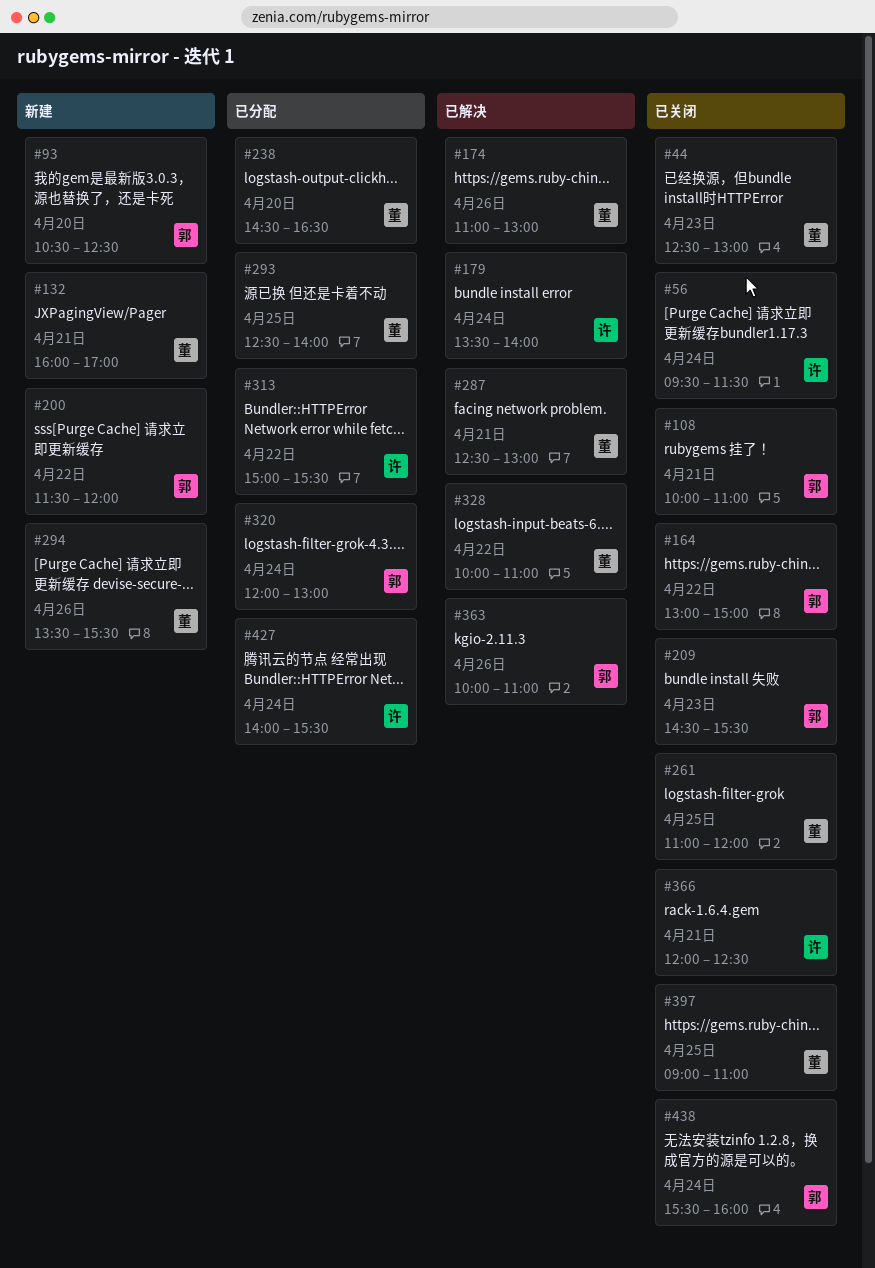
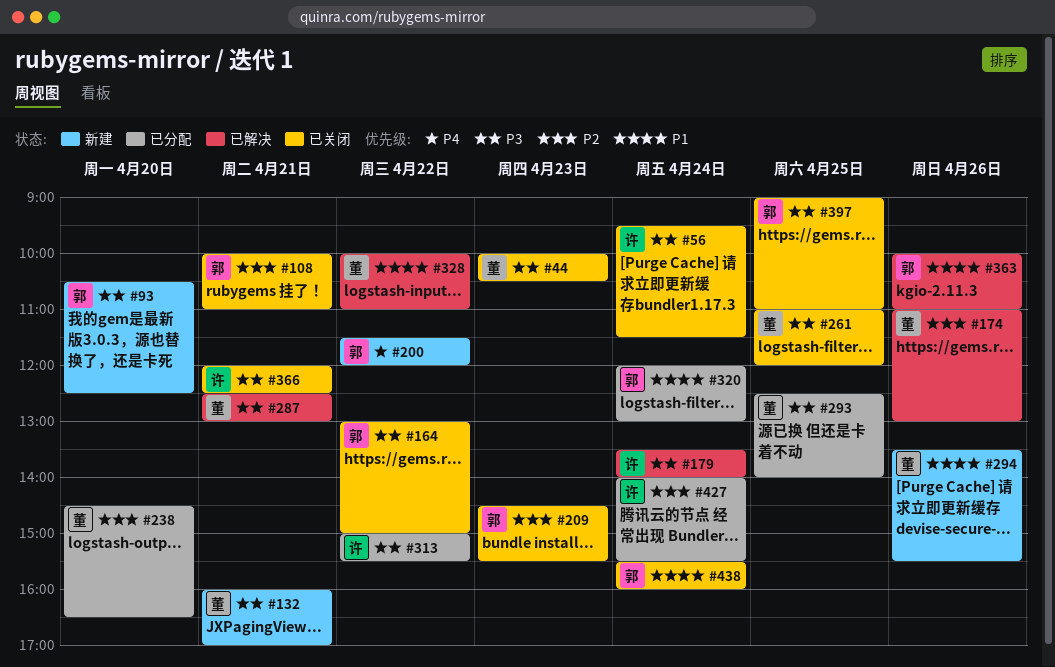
#44, begins: 12:30 -> 10:00
#44, ends: 13:00 -> 10:30
#397, owner: 董 -> 郭

